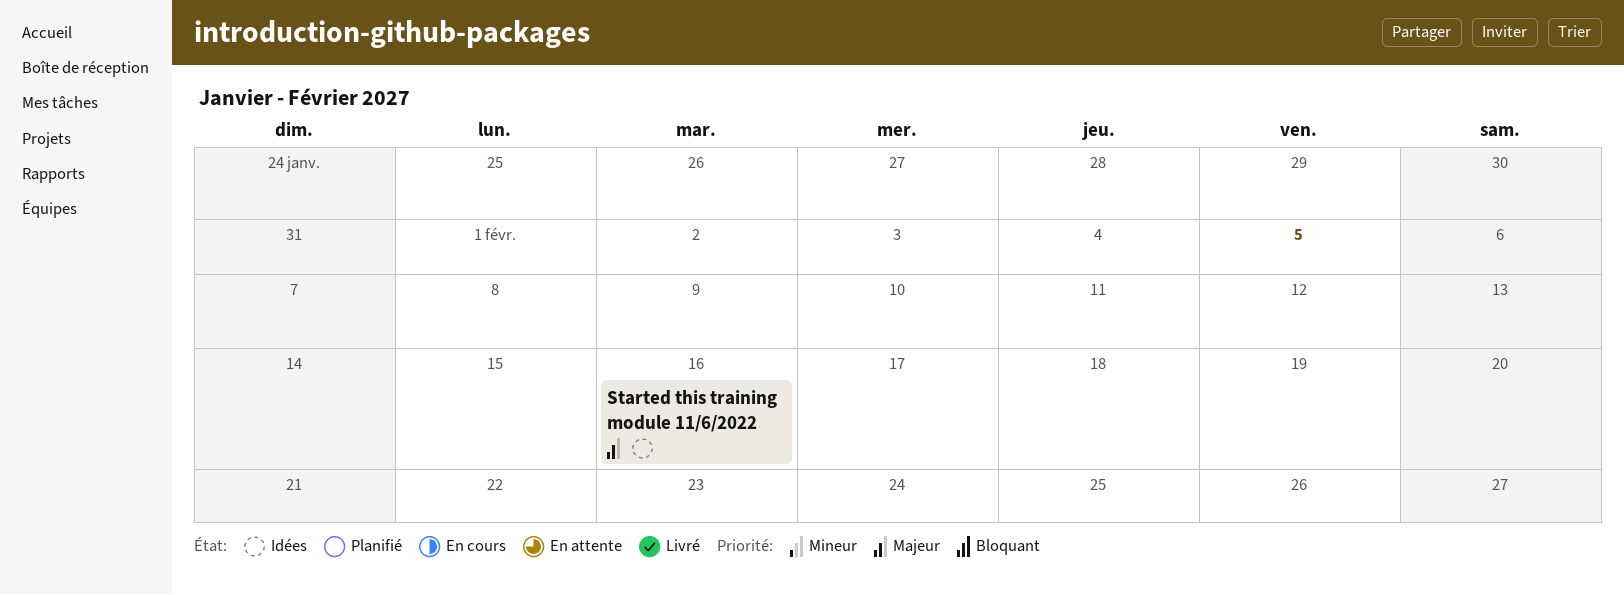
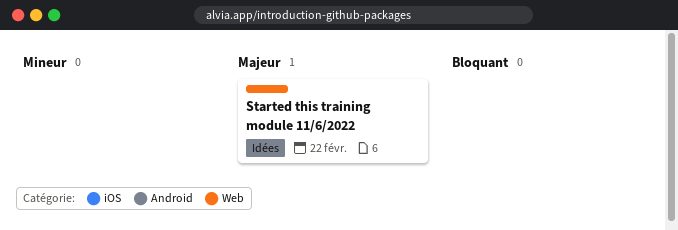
Started this training module 11/6/2022, due: Feb 16 -> Feb 22

